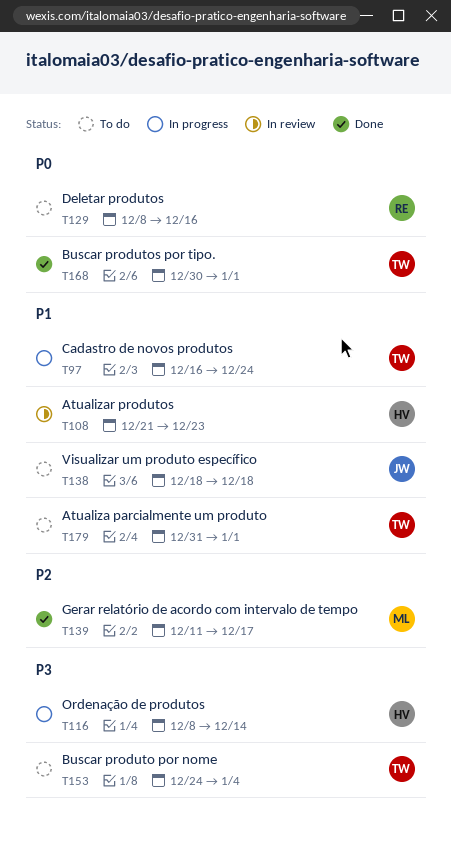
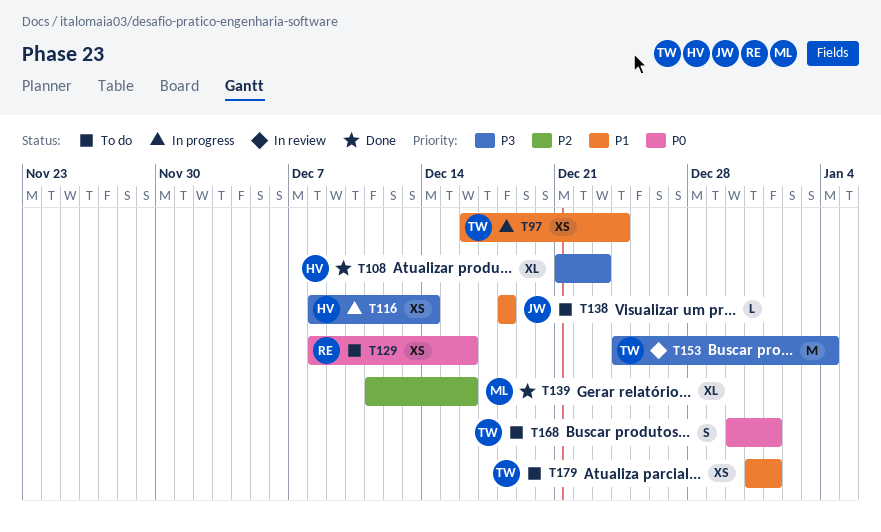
T108, status: In review -> Done
T108, priority: P1 -> P3
T139, due: Dec 17 -> Dec 16
T153, status: To do -> In review
T168, status: Done -> To do

